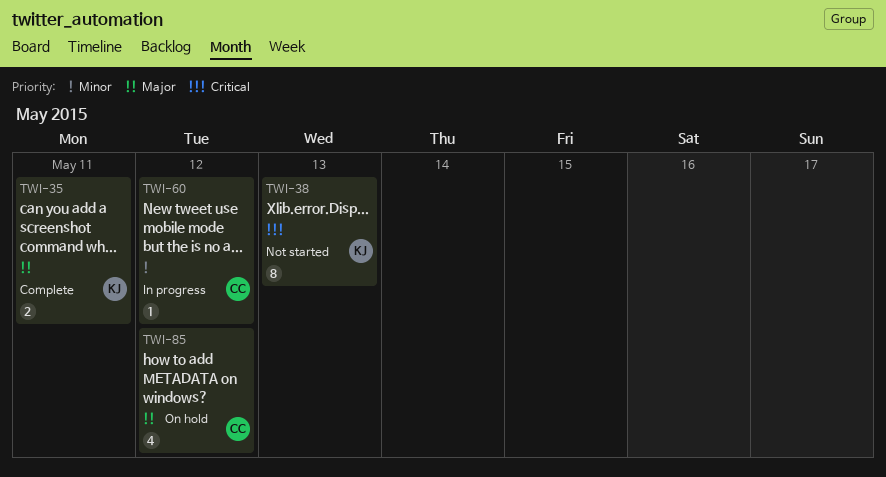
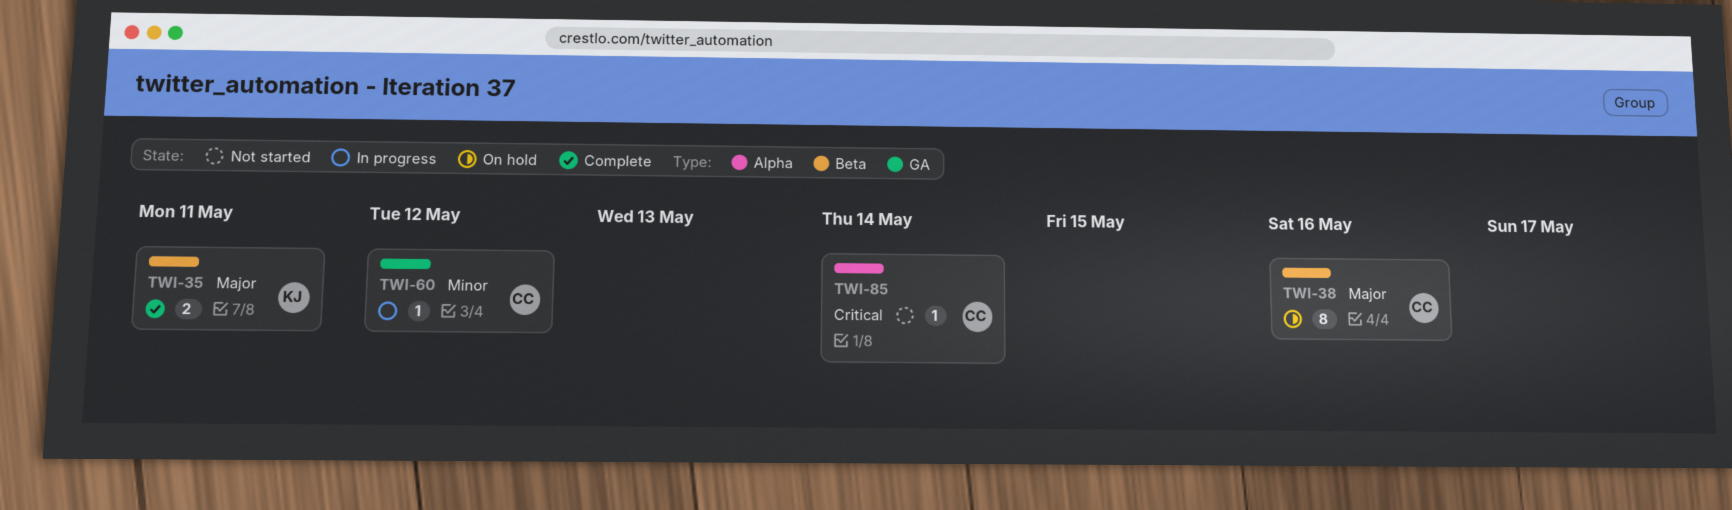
TWI-38, status: Not started -> On hold
TWI-38, owner: KJ -> CC
TWI-38, priority: Critical -> Major
TWI-38, due: May 13 -> May 16
TWI-85, status: On hold -> Not started
TWI-85, priority: Major -> Critical
TWI-85, estimate: 4 -> 1
TWI-85, due: May 12 -> May 14

